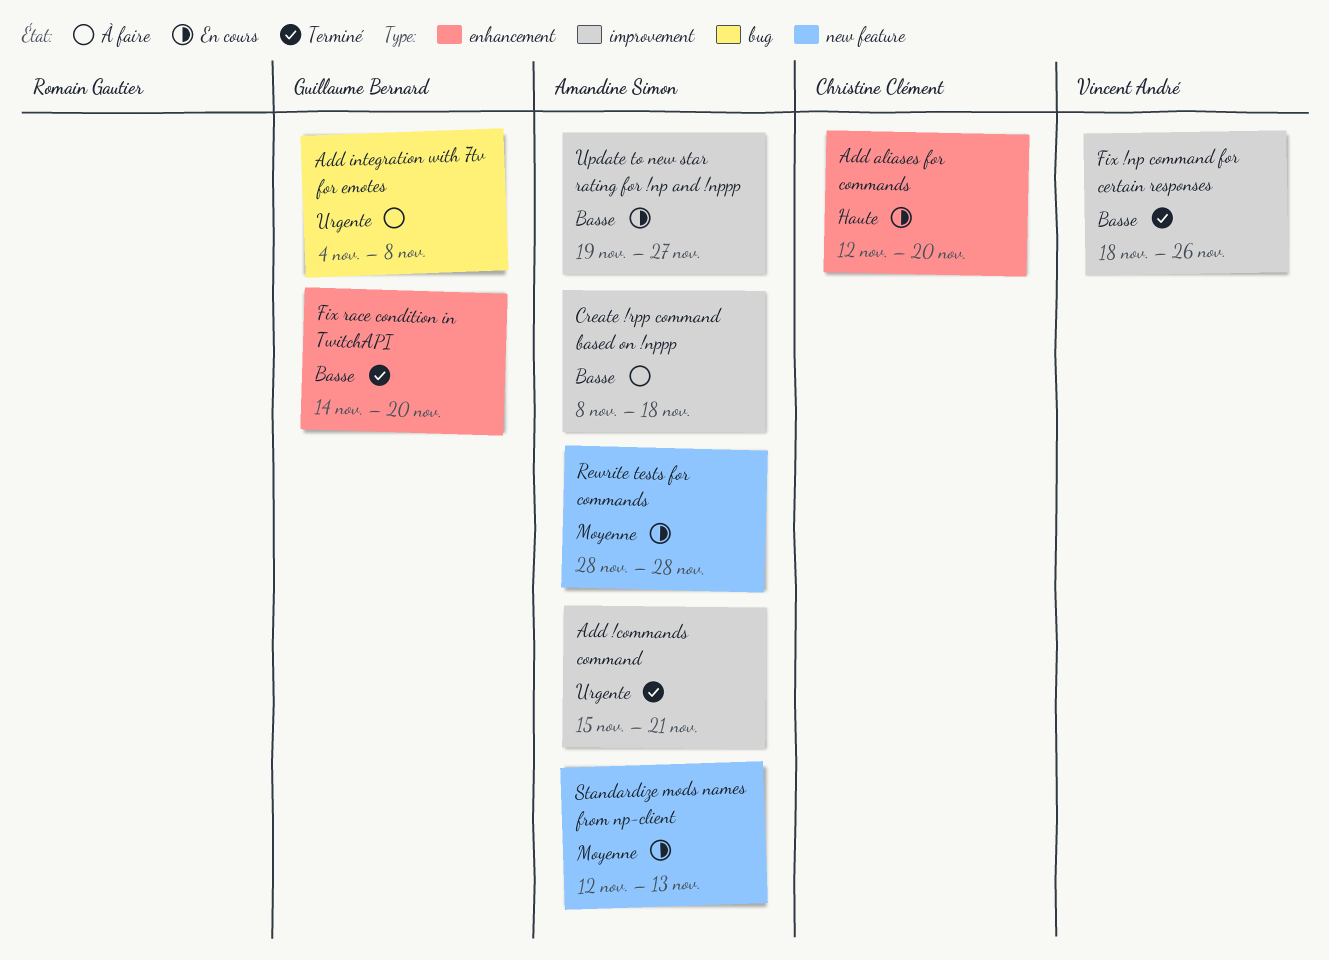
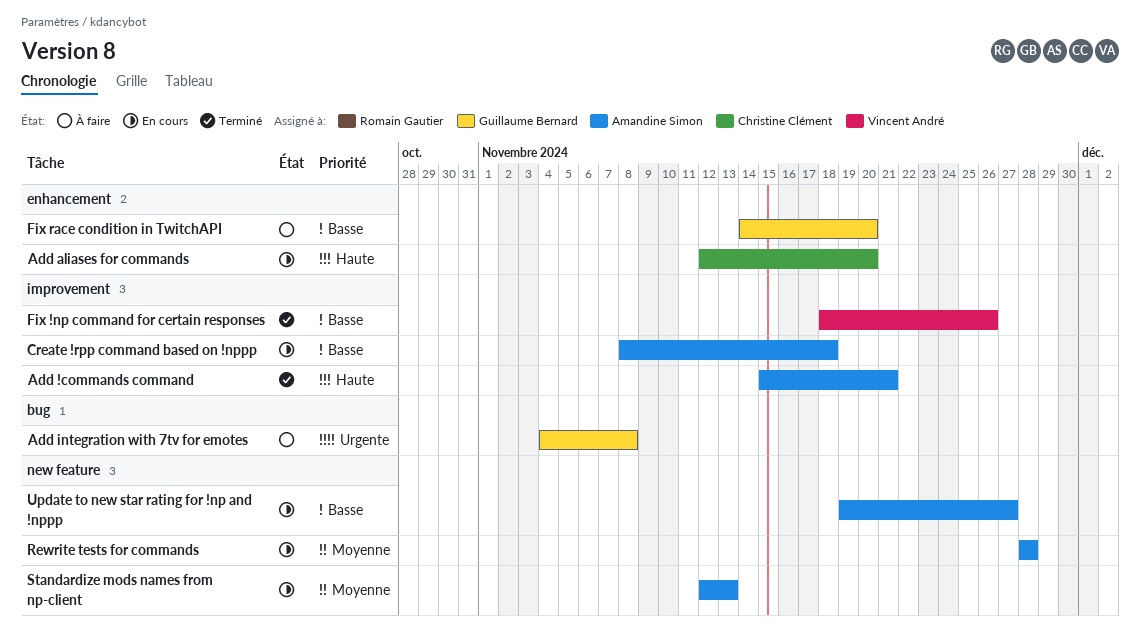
Add !commands command, priority: Urgente -> Haute
Create !rpp command based on !nppp, status: À faire -> En cours
Fix race condition in TwitchAPI, status: Terminé -> À faire
Update to new star rating for !np and !nppp, label: improvement -> new feature

